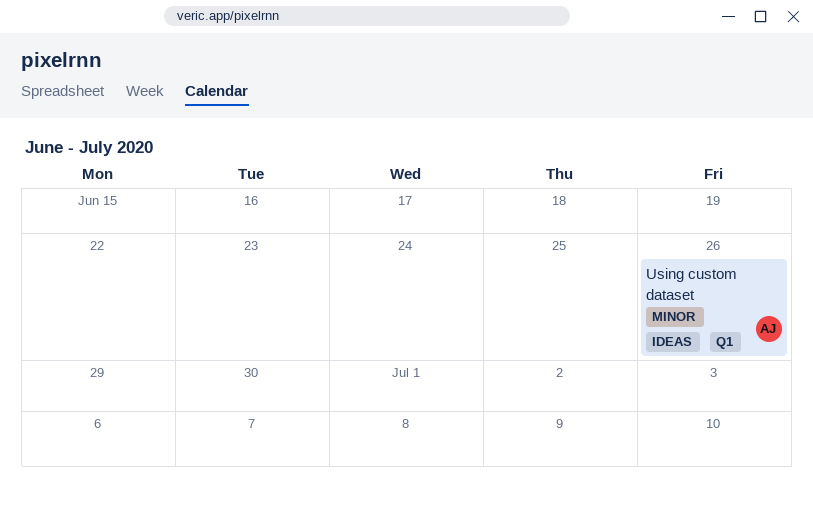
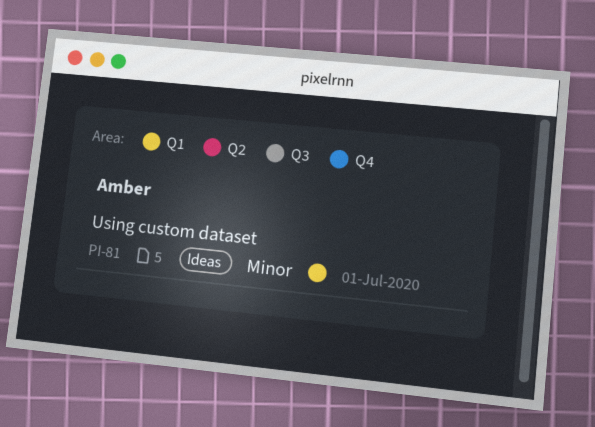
Using custom dataset, due: Jun 26 -> Jul 1

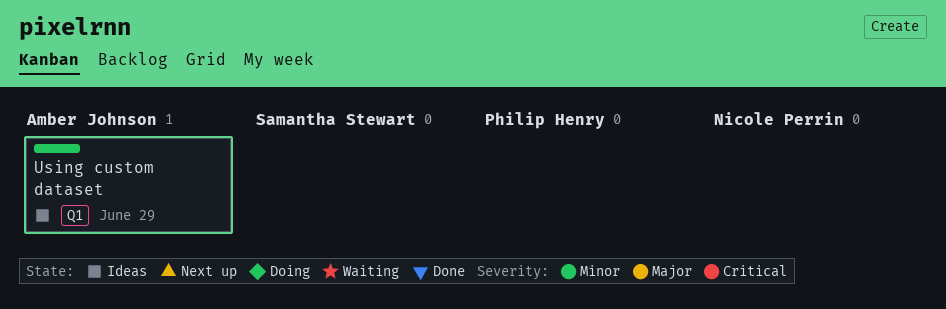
Using custom dataset, due: Jul 1 -> Jun 29

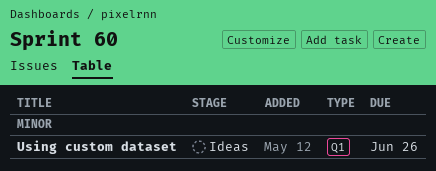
Using custom dataset, due: Jun 29 -> Jun 26

